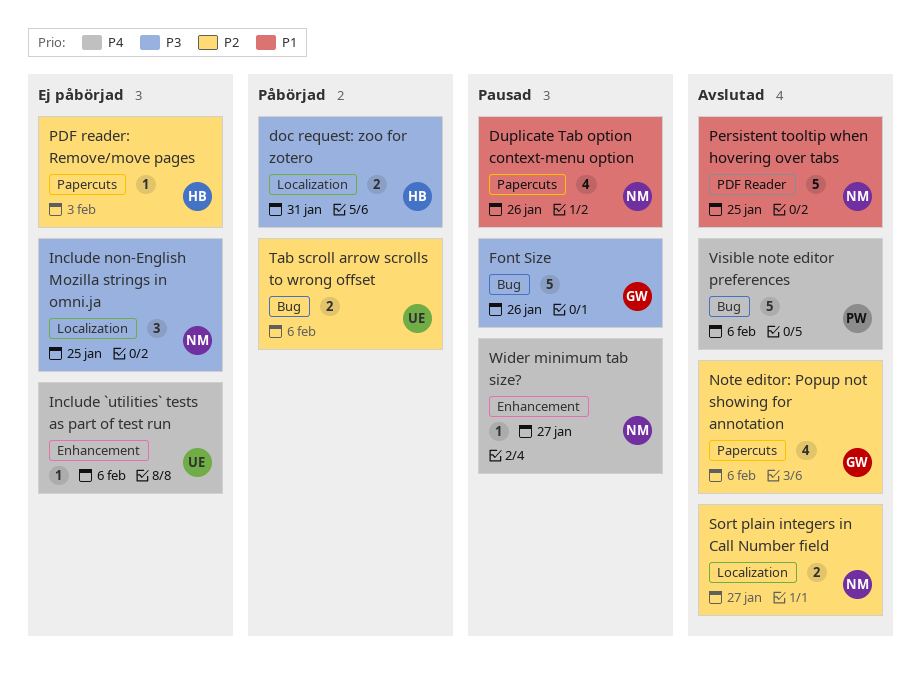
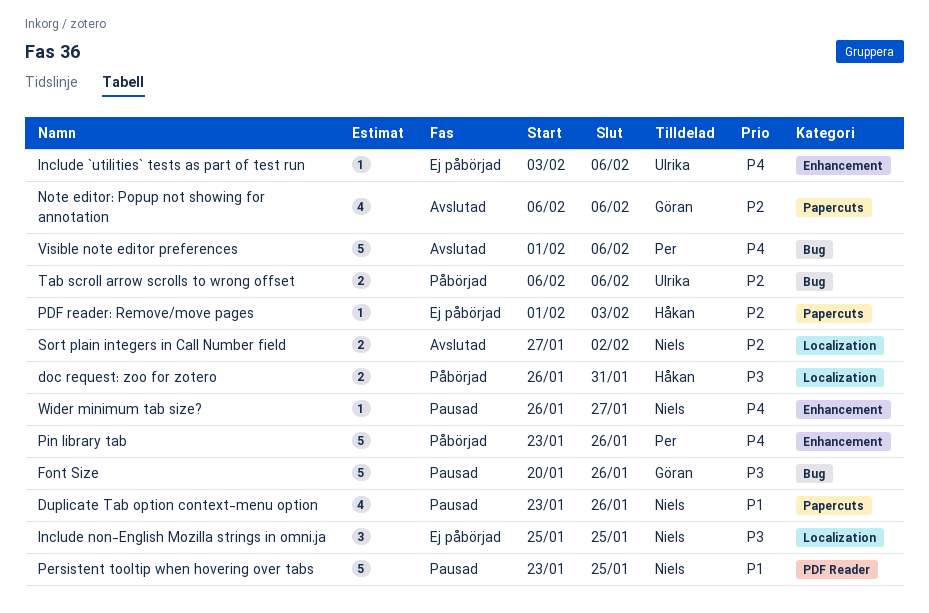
Persistent tooltip when hovering over tabs, status: Avslutad -> Pausad
Pin library tab: none -> present
Sort plain integers in Call Number field, due: Jan 27 -> Feb 2

